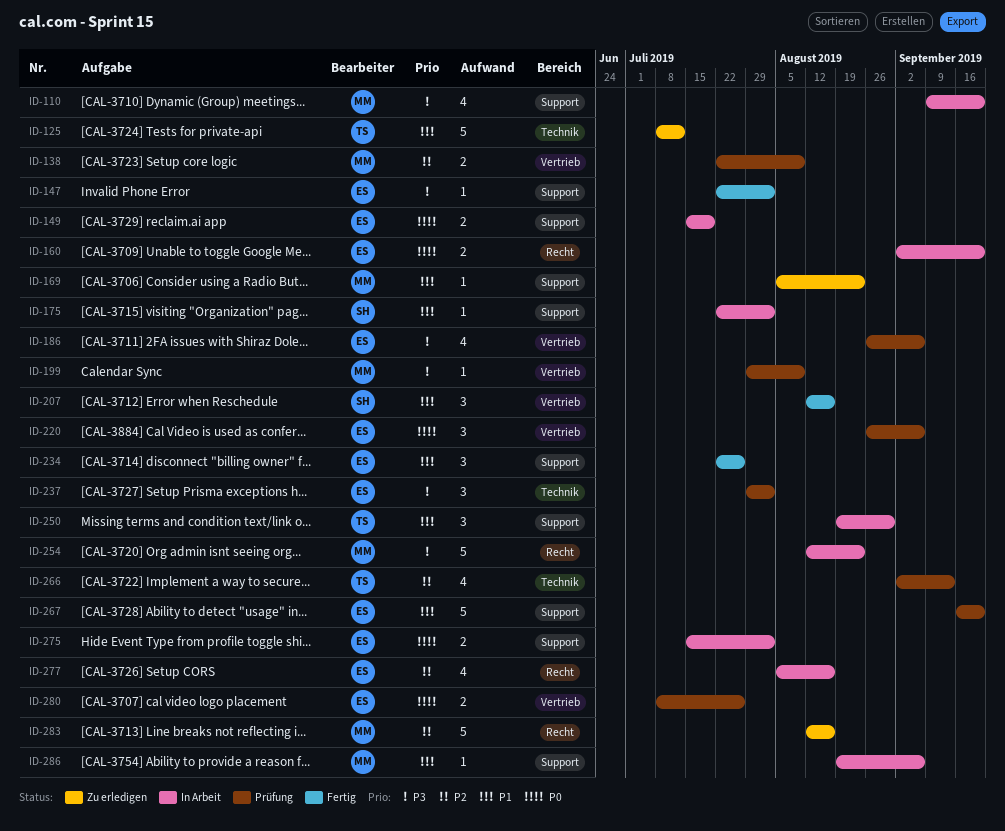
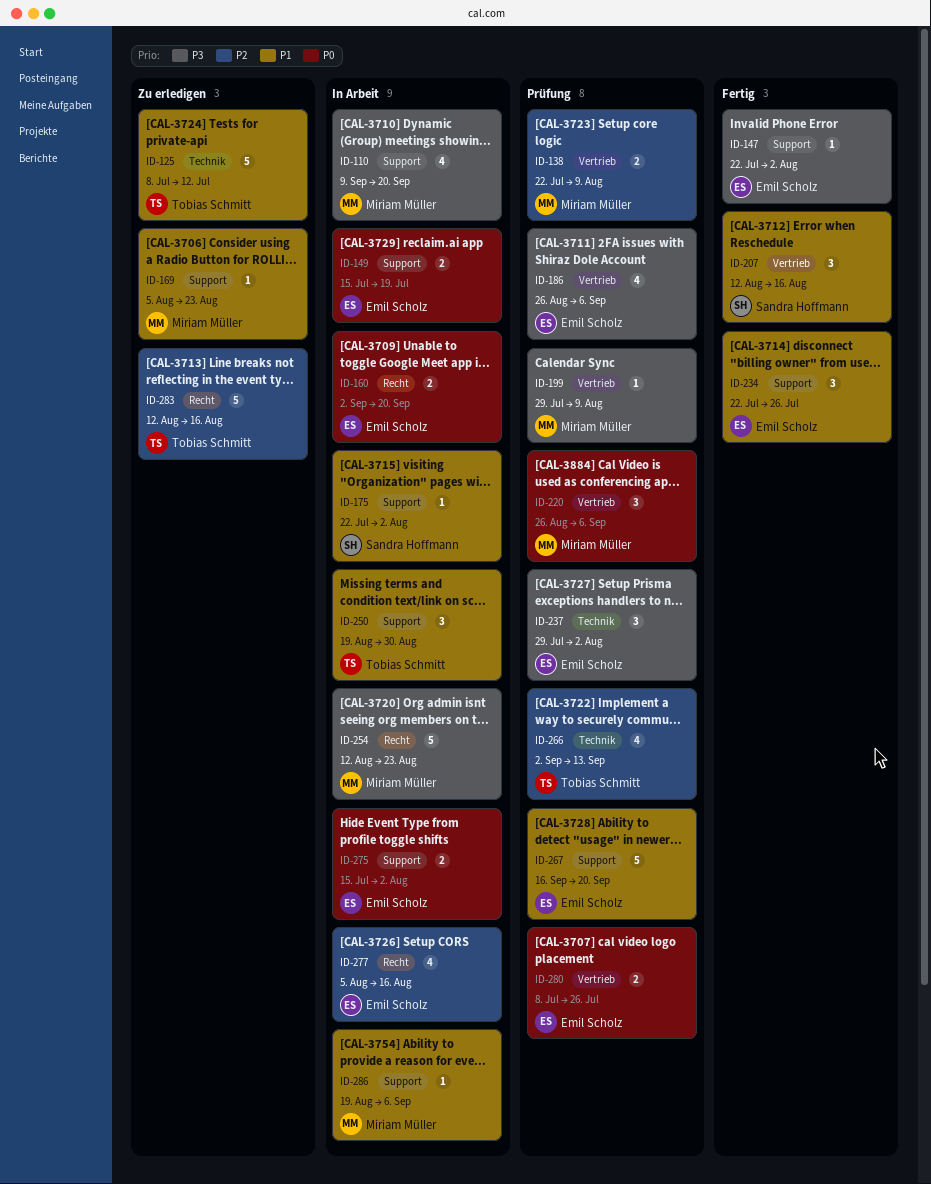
ID-220, owner: Emil Scholz -> Miriam Müller
ID-283, owner: Miriam Müller -> Tobias Schmitt

